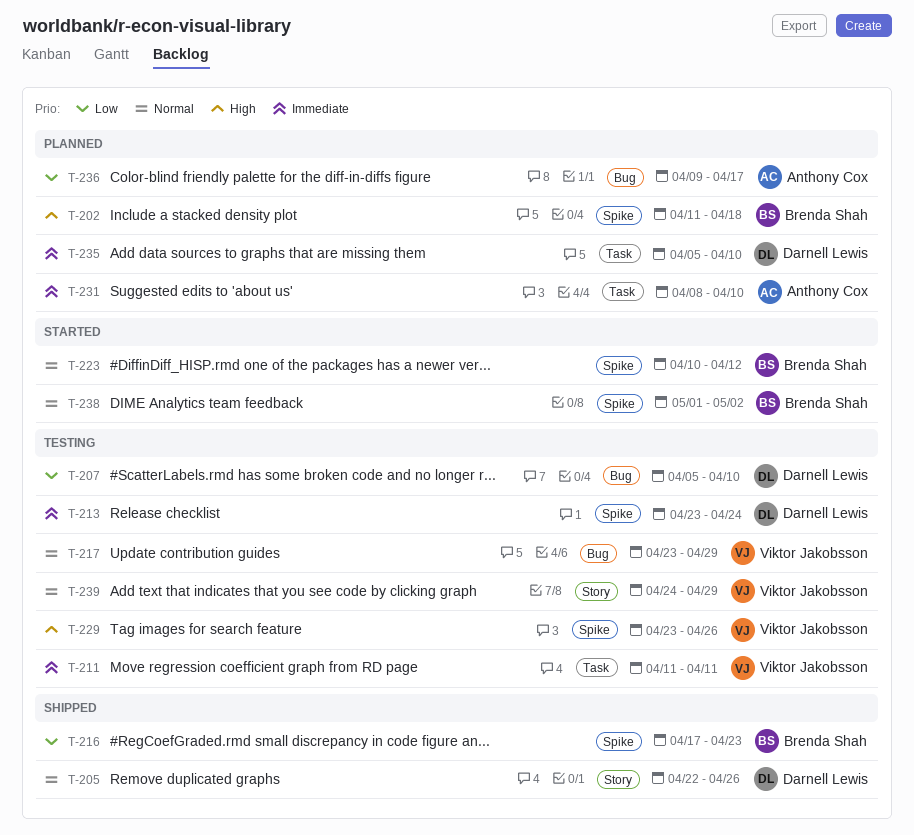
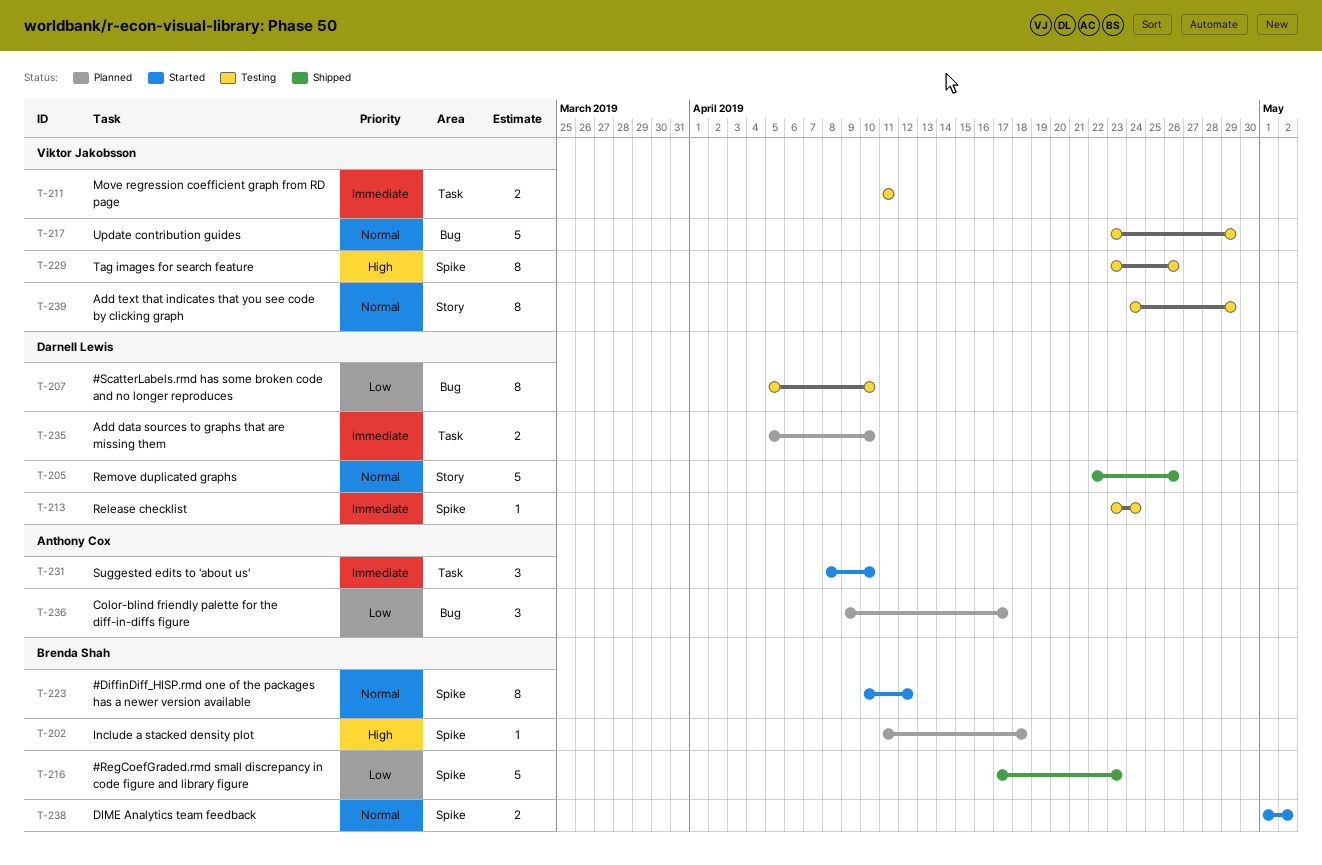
T-231, status: Planned -> Started

